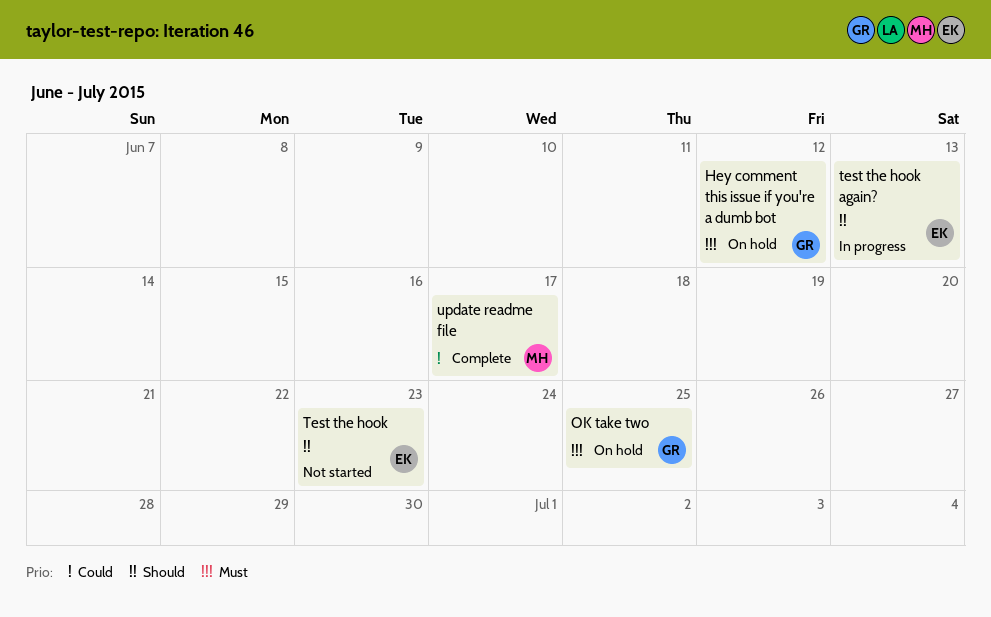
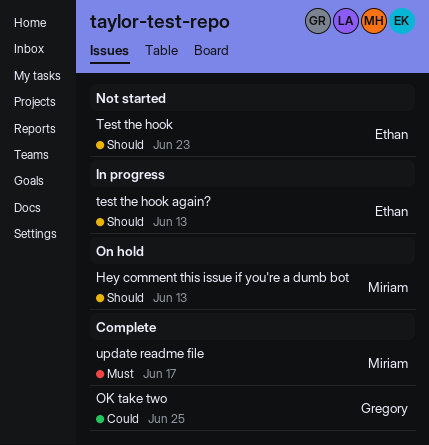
Hey comment this issue if you're a dumb bot, owner: Gregory -> Miriam
Hey comment this issue if you're a dumb bot, priority: Must -> Should
Hey comment this issue if you're a dumb bot, due: Jun 12 -> Jun 13
OK take two, status: On hold -> Complete
OK take two, priority: Must -> Could
update readme file, priority: Could -> Must

